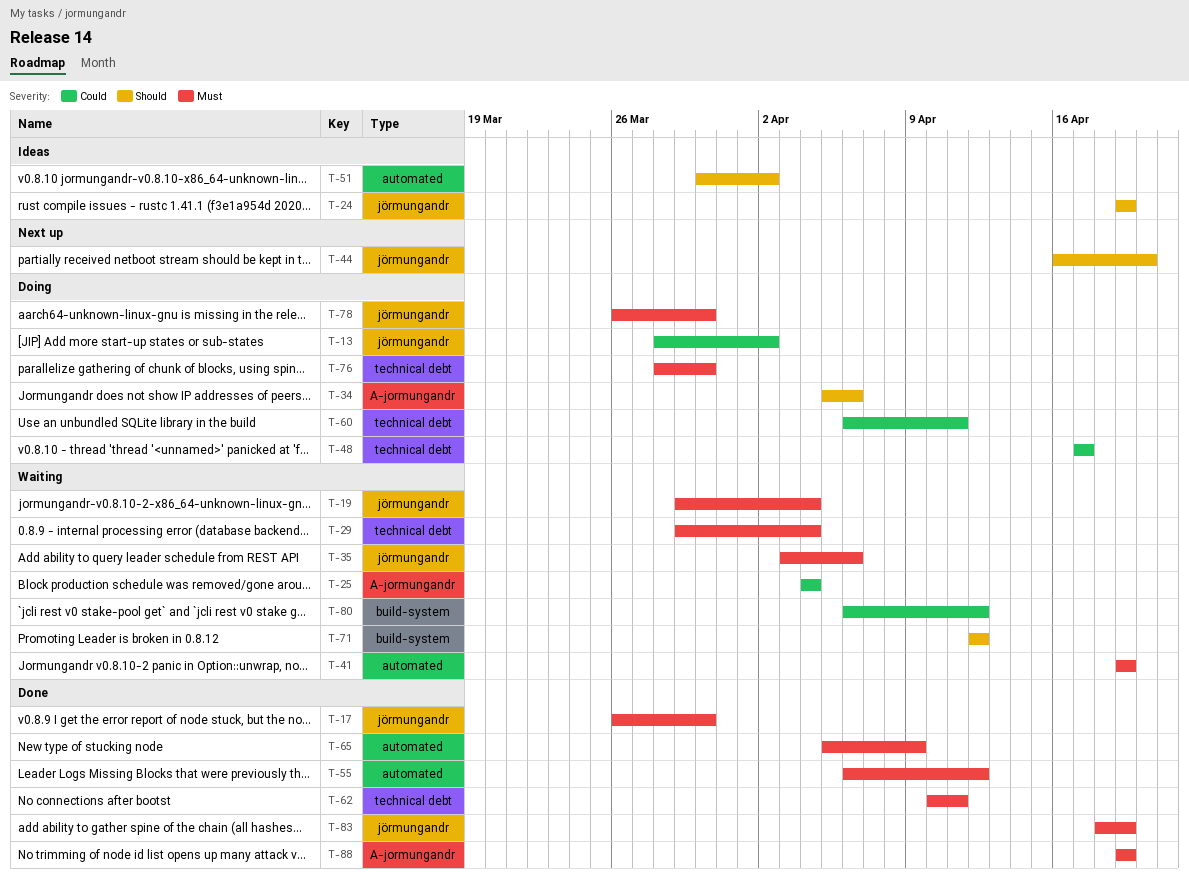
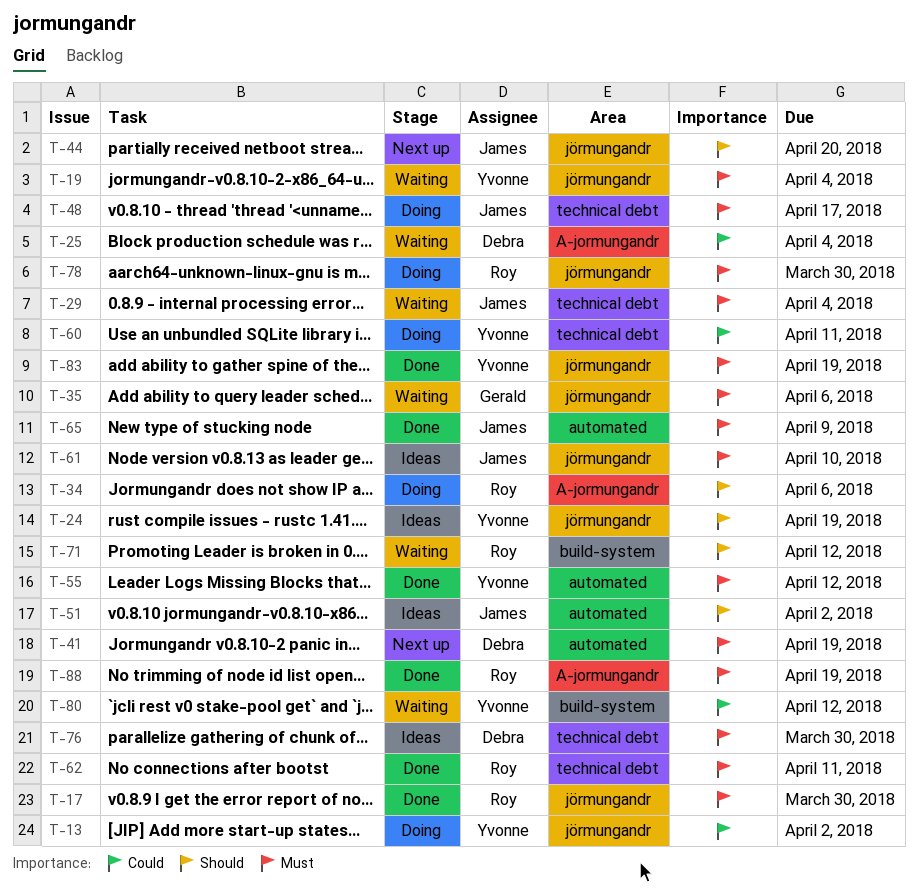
T-41, status: Waiting -> Next up
T-48, priority: Could -> Must
T-61: none -> present
T-76, status: Doing -> Ideas

